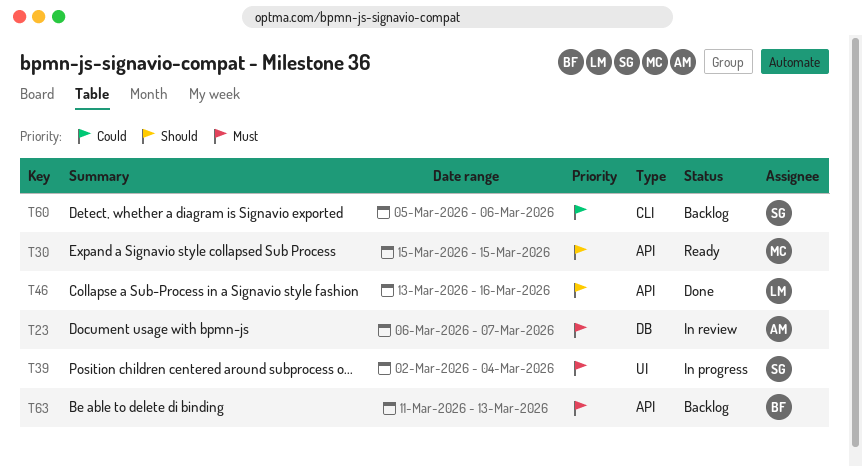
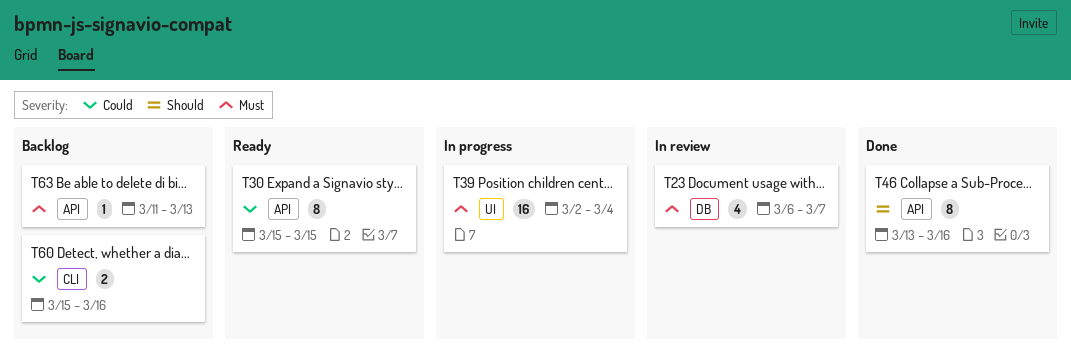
T30, priority: Should -> Could
T60, start: Mar 5 -> Mar 15
T60, due: Mar 6 -> Mar 16

